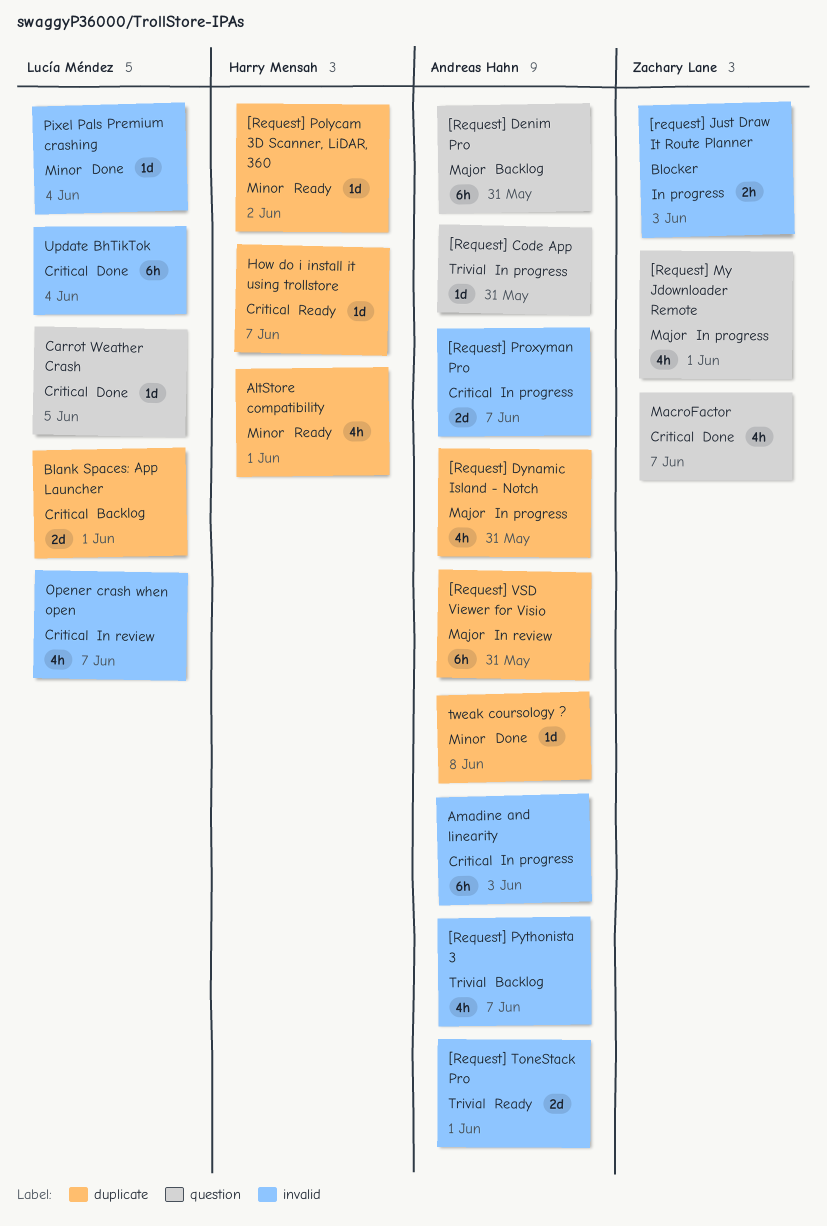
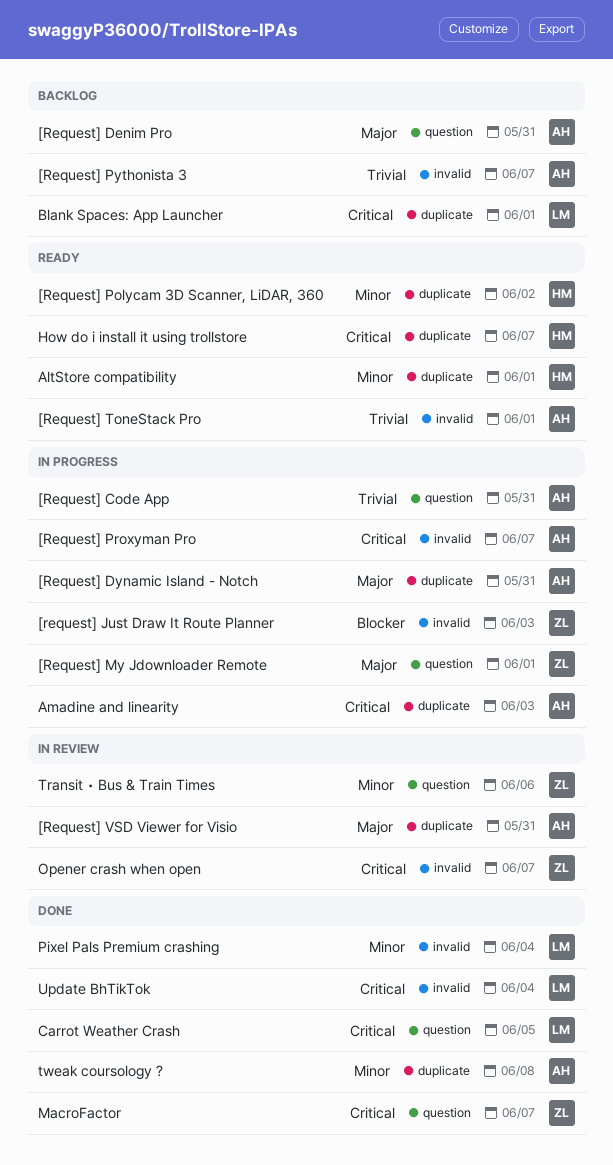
Amadine and linearity, label: invalid -> duplicate
Opener crash when open, owner: Lucía Méndez -> Zachary Lane
Transit • Bus & Train Times: none -> present

